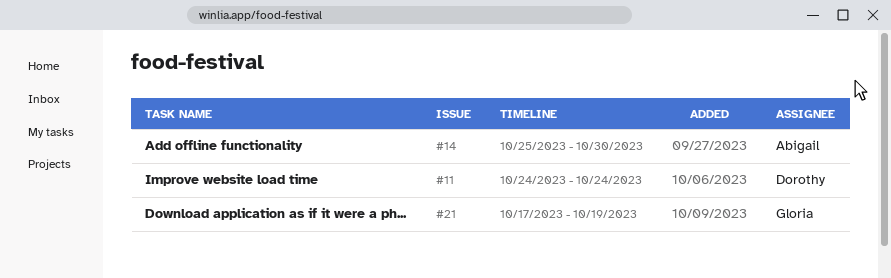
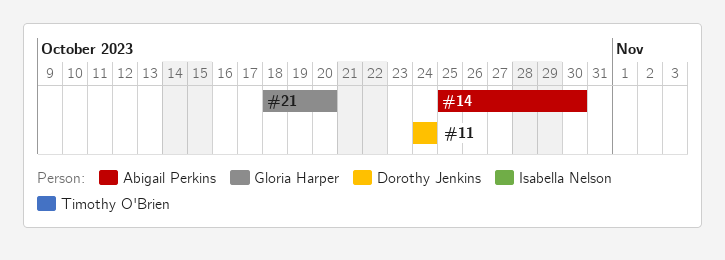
#21, start: Oct 17 -> Oct 18
#21, due: Oct 19 -> Oct 20

